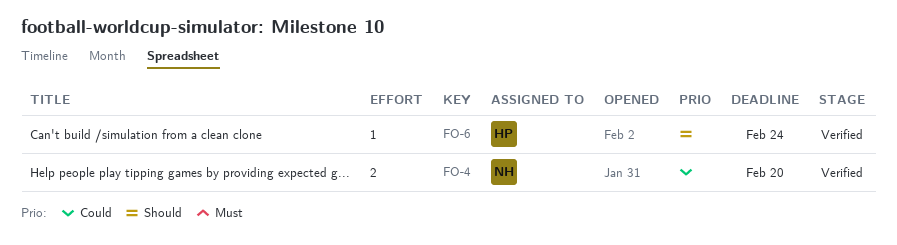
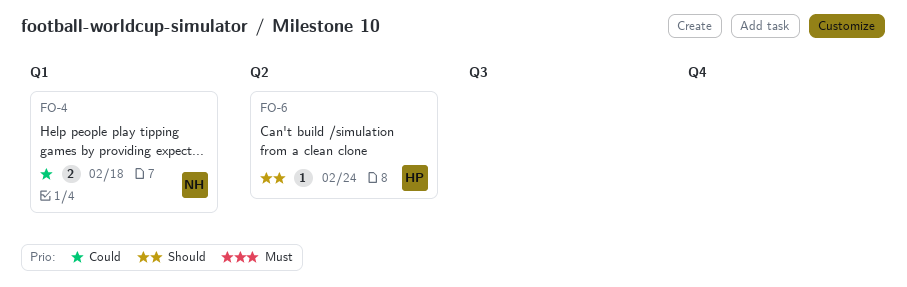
FO-4, due: Feb 20 -> Feb 18

